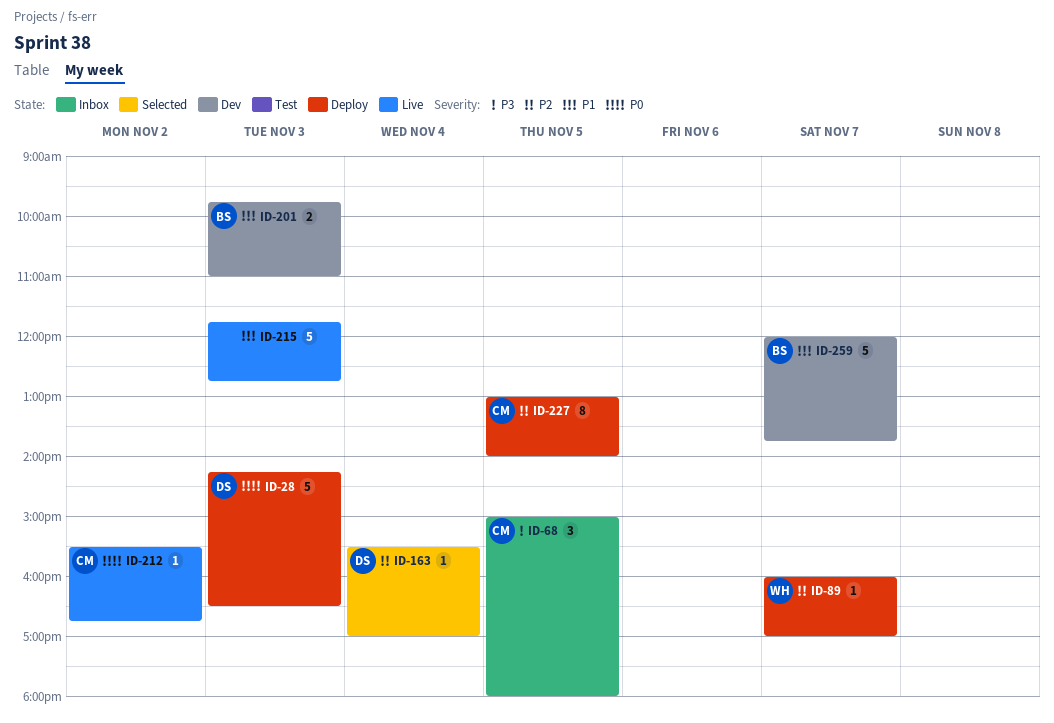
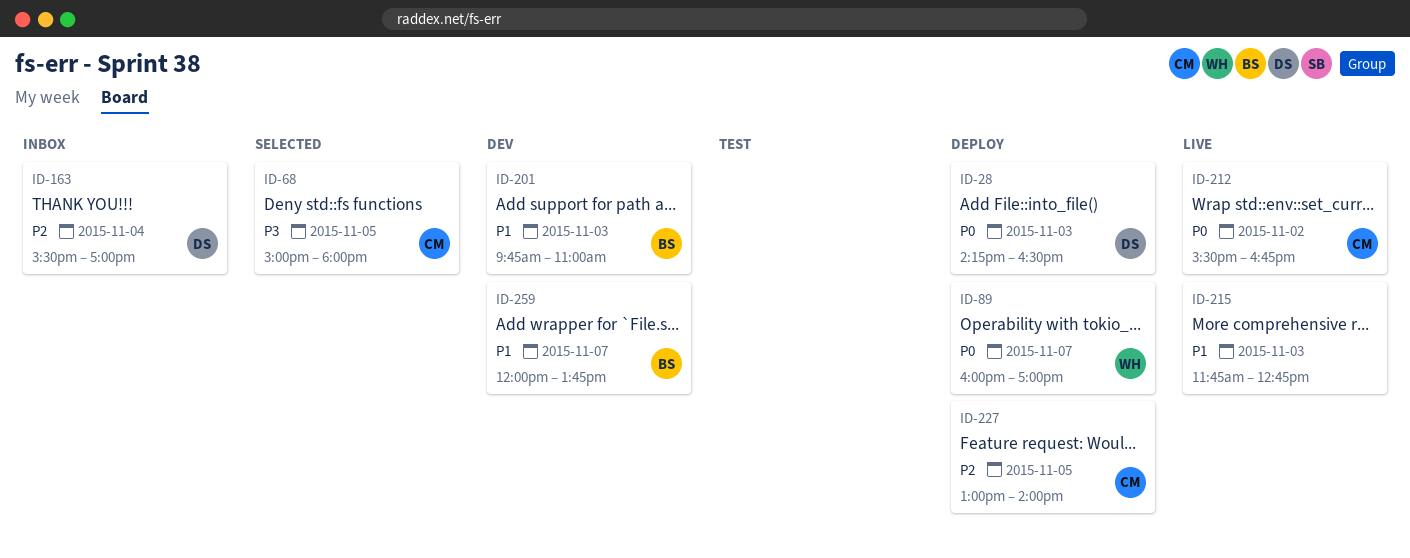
ID-68, status: Inbox -> Selected
ID-89, priority: P2 -> P0
ID-163, status: Selected -> Inbox

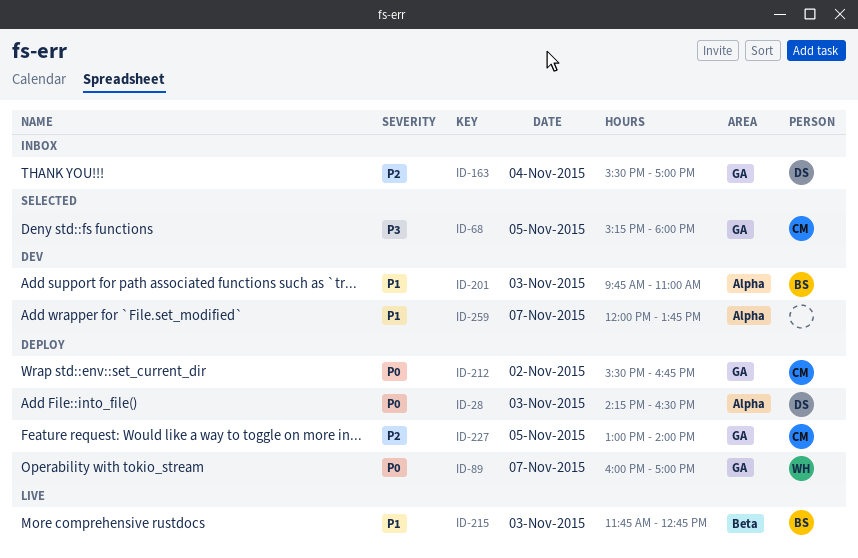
ID-68, begins: 15:00 -> 15:15
ID-212, status: Live -> Deploy
ID-215, owner: none -> BS
ID-259, owner: BS -> none

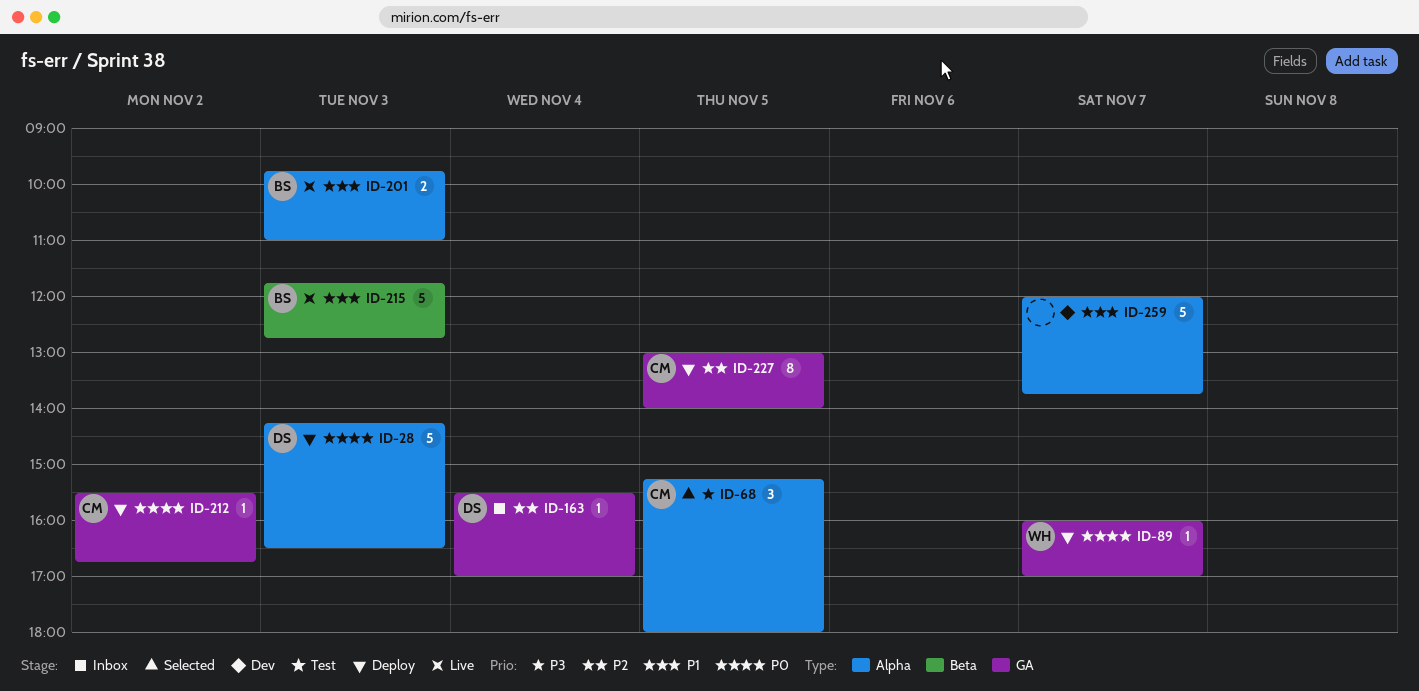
ID-68, label: GA -> Alpha
ID-201, status: Dev -> Live

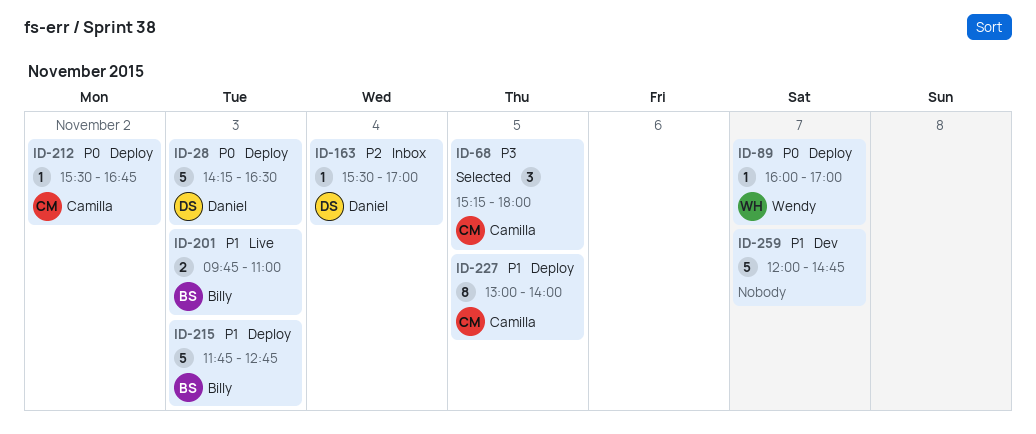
ID-215, status: Live -> Deploy
ID-227, priority: P2 -> P1
ID-259, ends: 13:45 -> 14:45

